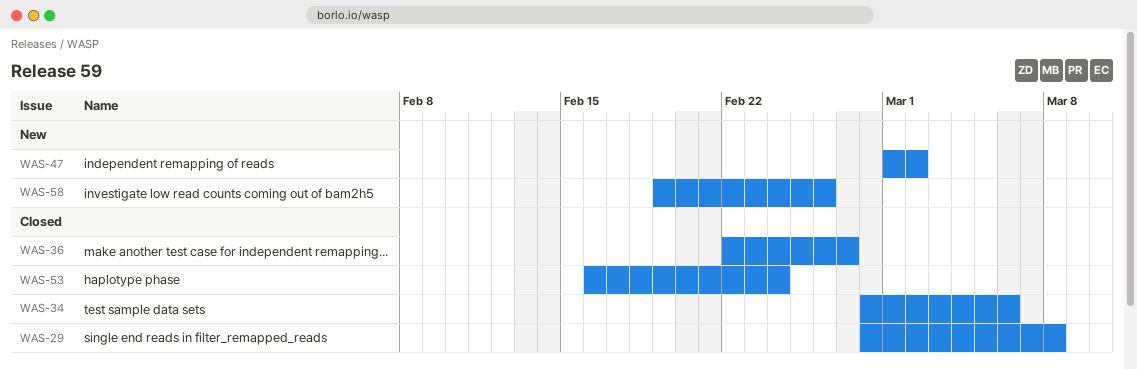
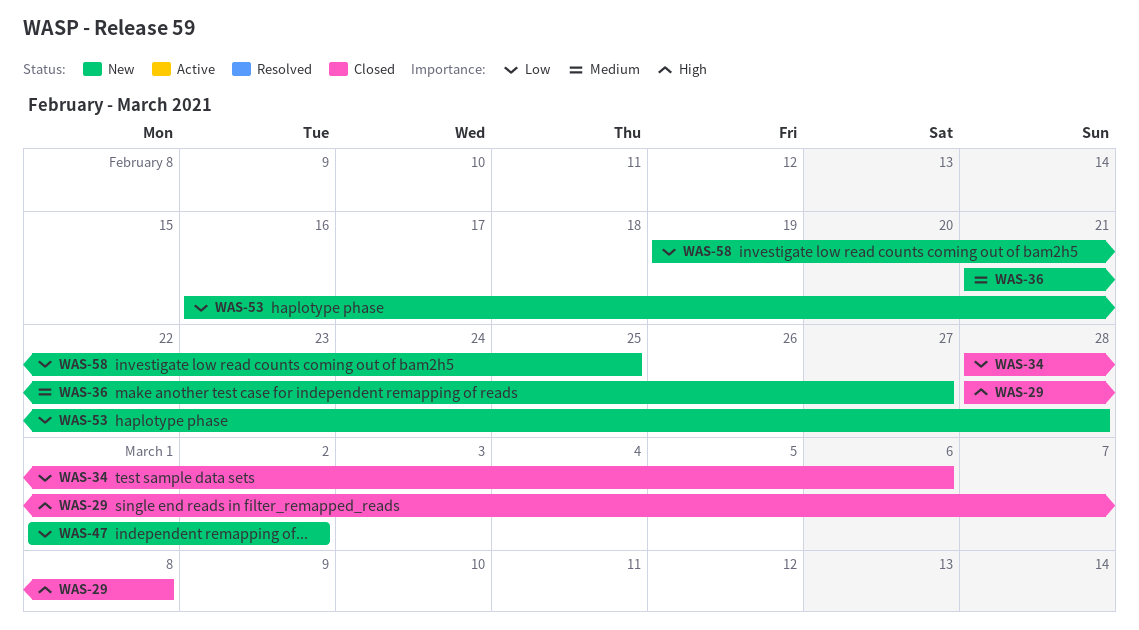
WAS-36, status: Closed -> New
WAS-36, start: Feb 22 -> Feb 21
WAS-53, status: Closed -> New
WAS-53, due: Feb 24 -> Feb 28
WAS-58, due: Feb 26 -> Feb 25

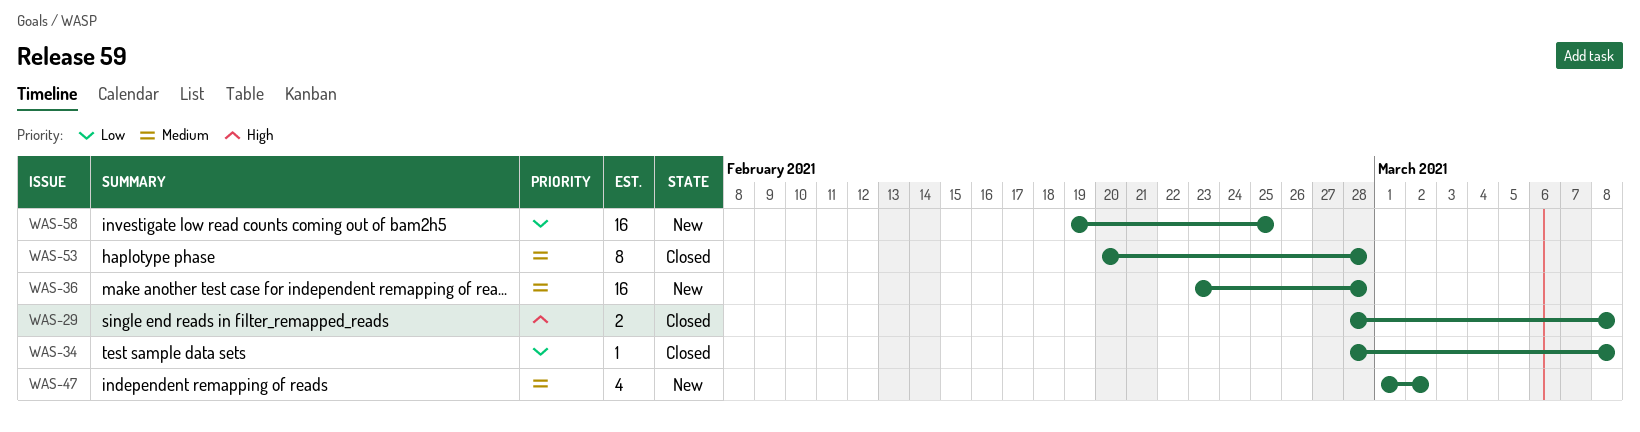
WAS-34, due: Mar 6 -> Mar 8
WAS-36, start: Feb 21 -> Feb 23
WAS-36, due: Feb 27 -> Feb 28
WAS-47, priority: Low -> Medium
WAS-53, status: New -> Closed
WAS-53, priority: Low -> Medium
WAS-53, start: Feb 16 -> Feb 20

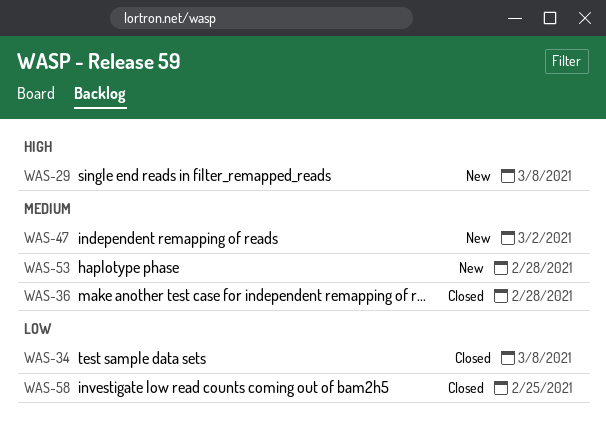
WAS-29, status: Closed -> New
WAS-36, status: New -> Closed
WAS-53, status: Closed -> New
WAS-58, status: New -> Closed

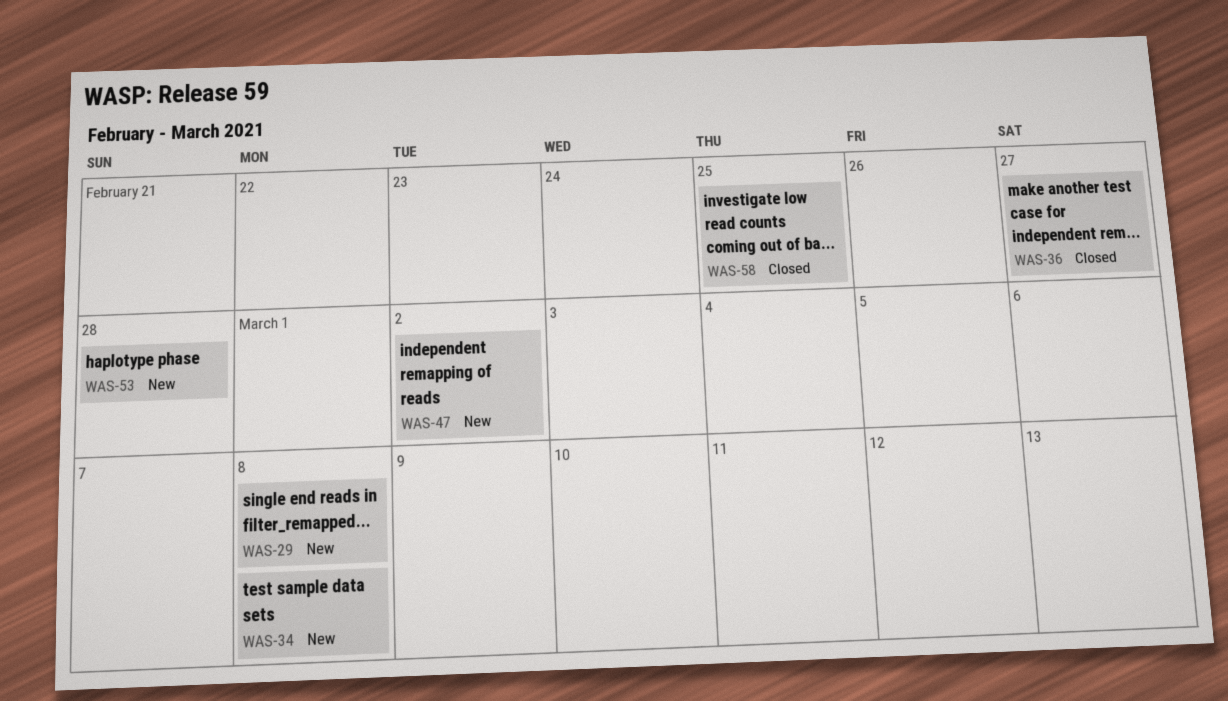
WAS-34, status: Closed -> New
WAS-36, due: Feb 28 -> Feb 27

